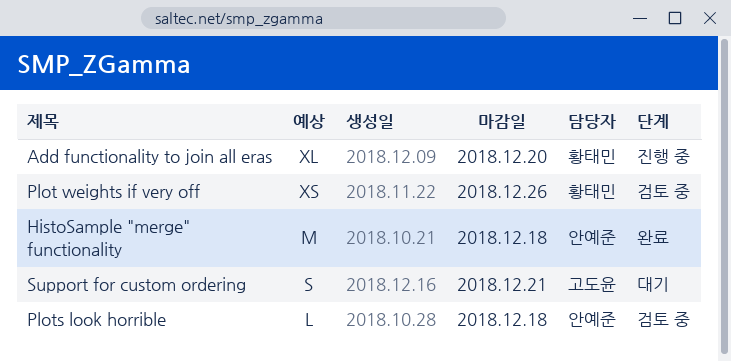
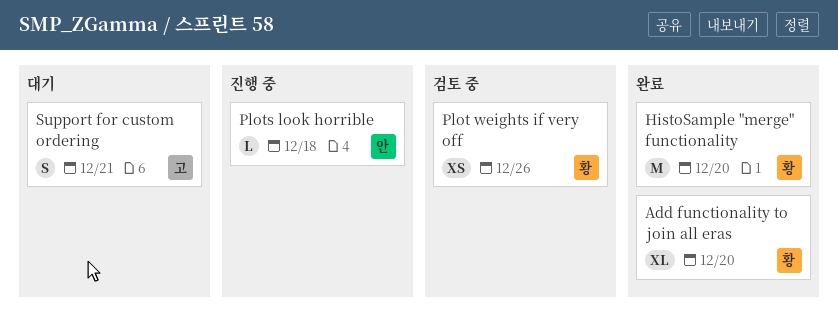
Add functionality to join all eras, status: 진행 중 -> 완료
HistoSample "merge" functionality, owner: 안예준 -> 황태민
HistoSample "merge" functionality, due: Dec 18 -> Dec 20
Plots look horrible, status: 검토 중 -> 진행 중

